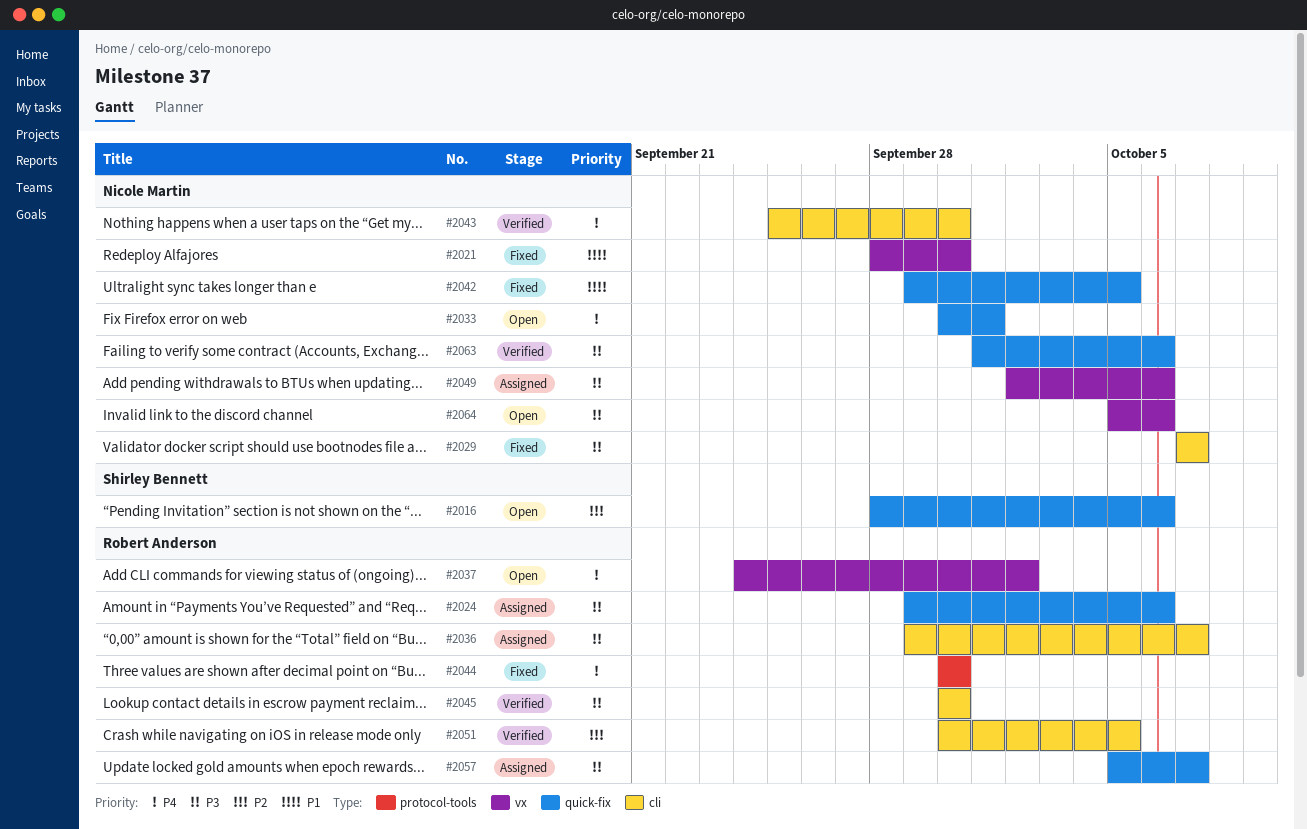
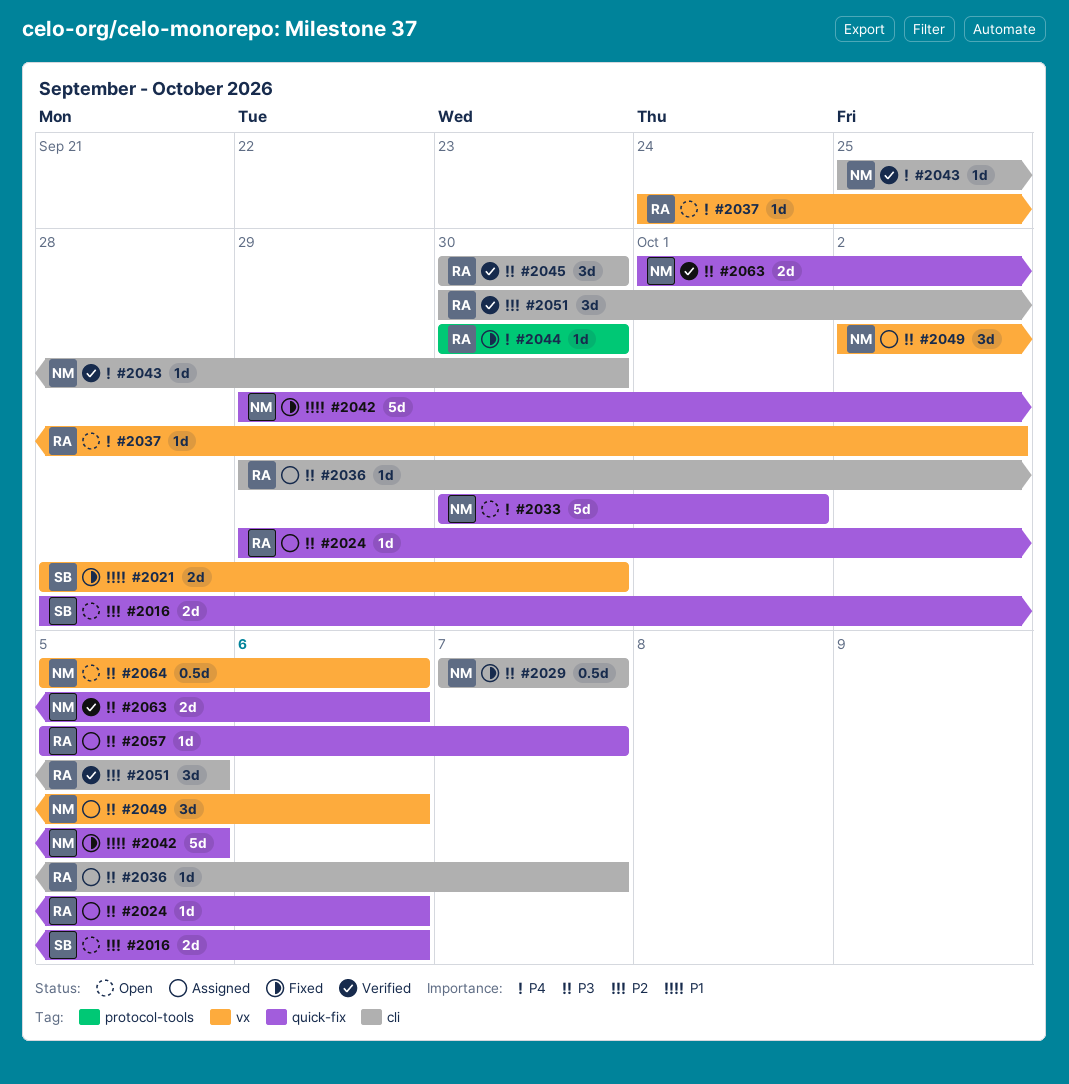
#2021, owner: Nicole Martin -> Shirley Bennett

